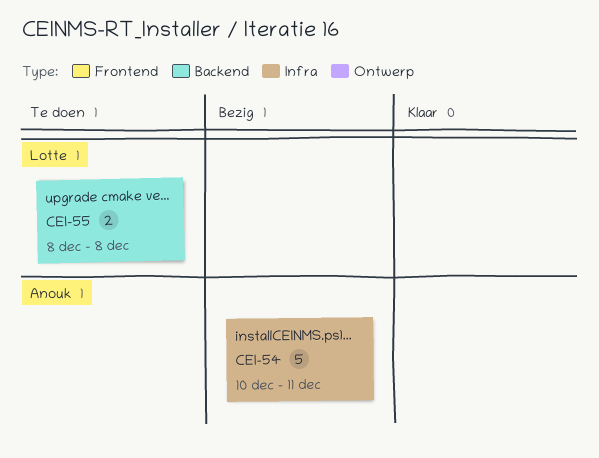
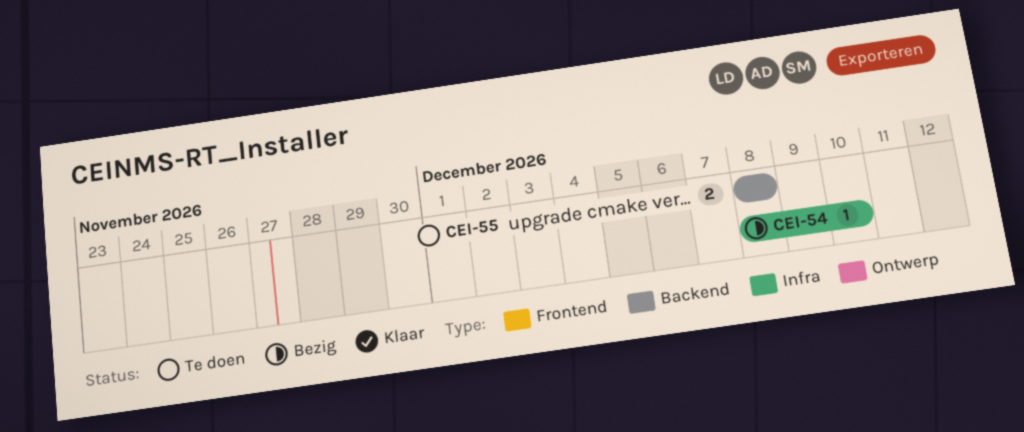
CEI-54, estimate: 5 -> 1
CEI-54, start: Dec 10 -> Dec 8
CEI-54, due: Dec 11 -> Dec 10

